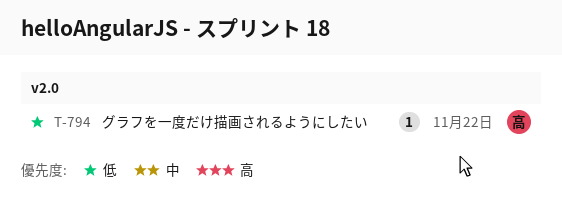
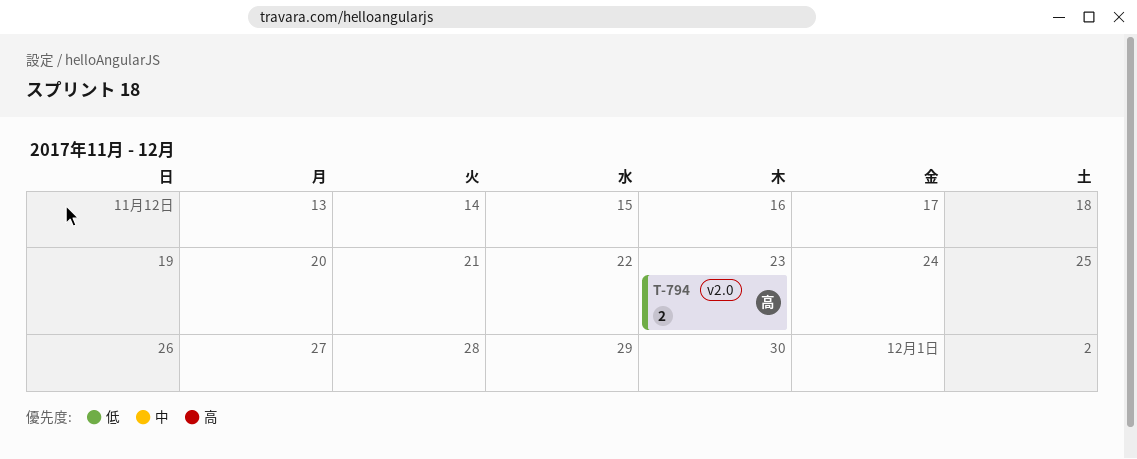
T-794, estimate: 1 -> 2
T-794, due: Nov 22 -> Nov 23

